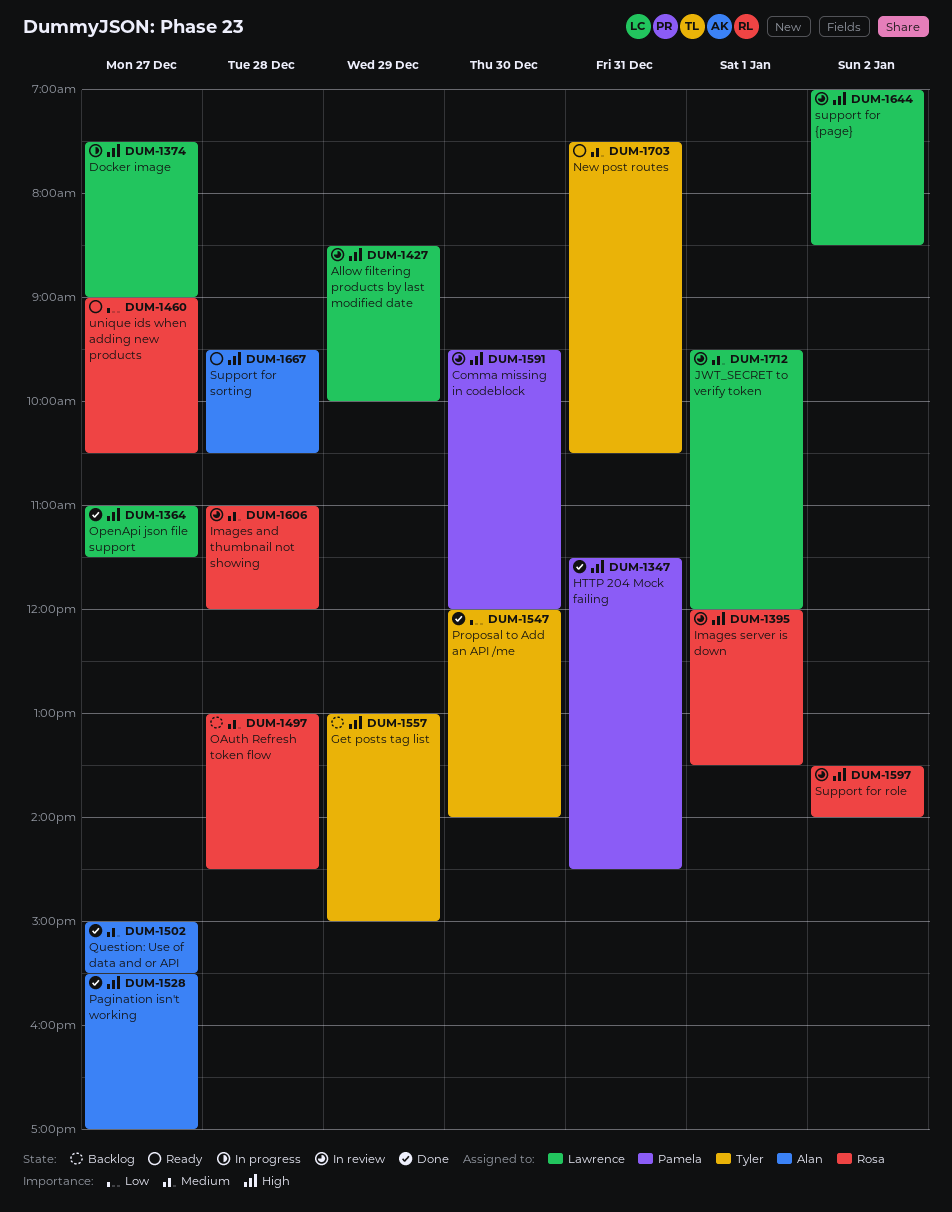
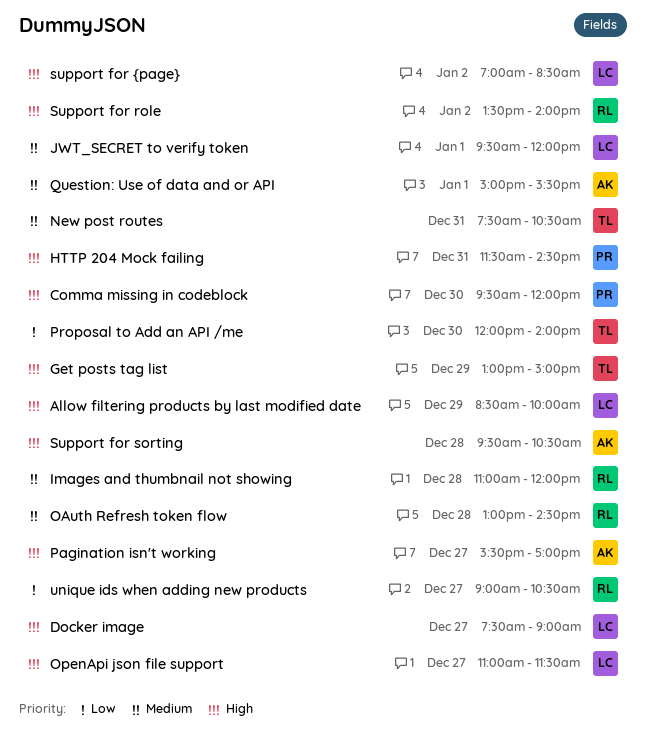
Images server is down: present -> none
Question: Use of data and or API, day: Dec 27 -> Jan 1

